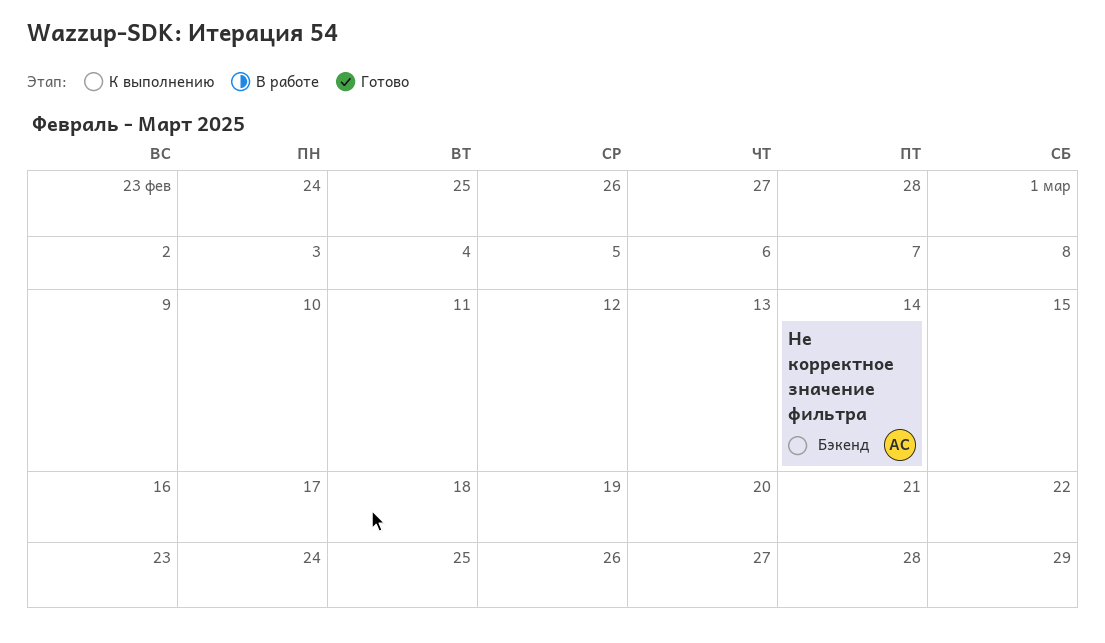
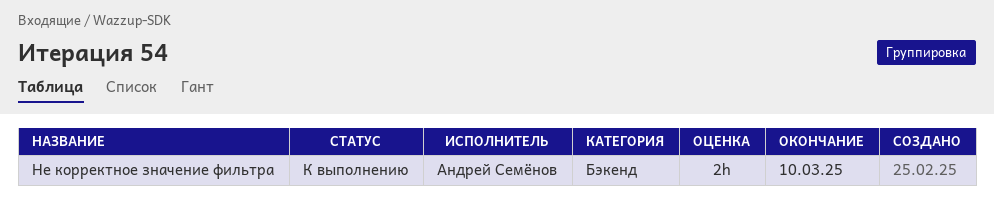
Не корректное значение фильтра, due: Mar 14 -> Mar 10

